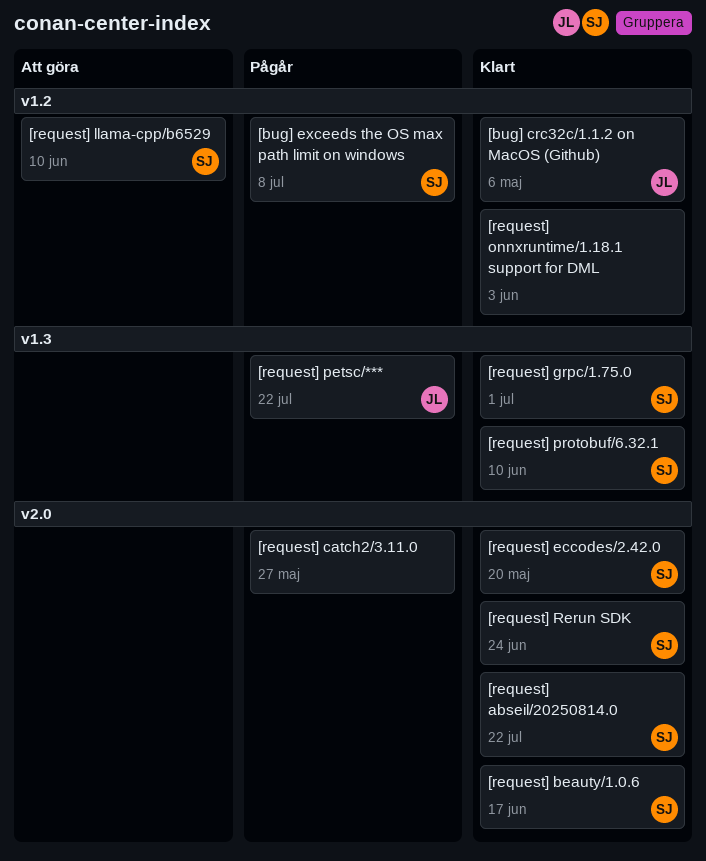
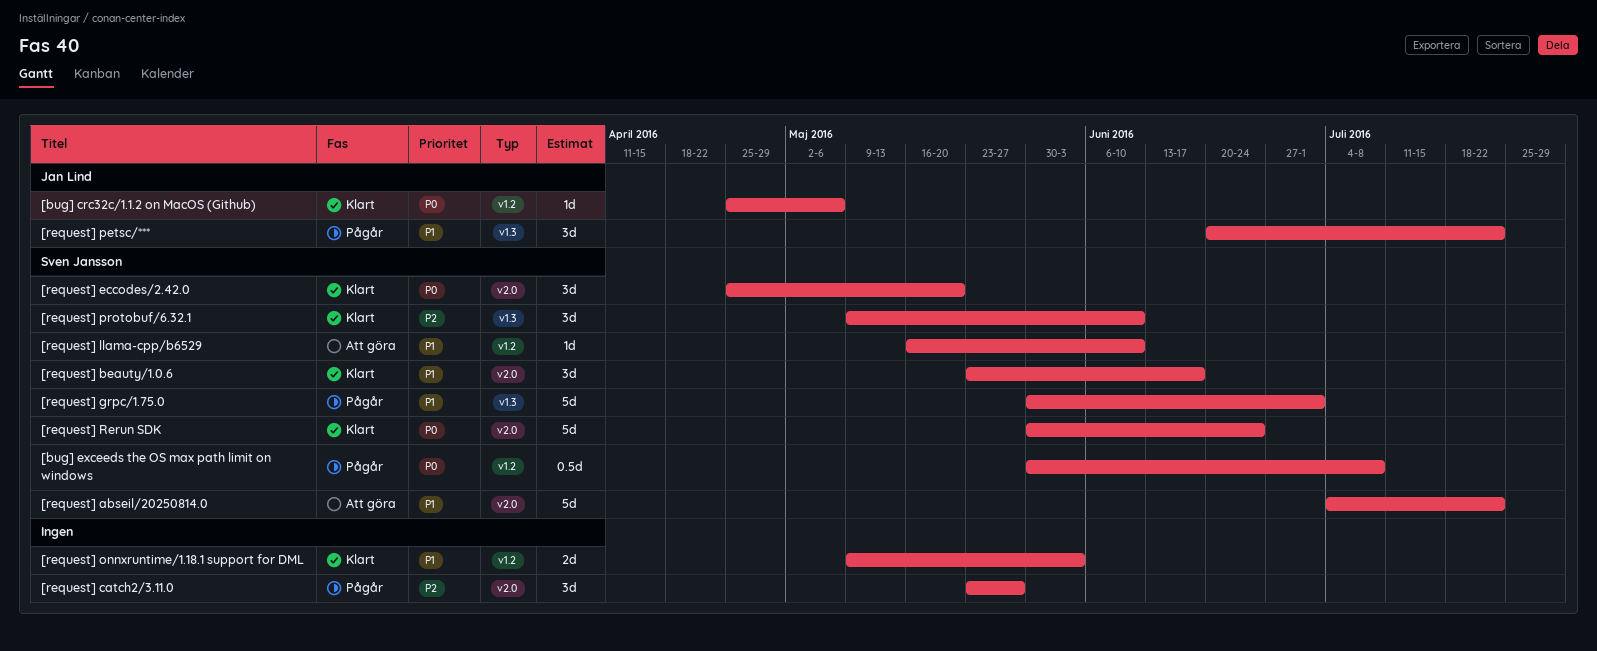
[request] abseil/20250814.0, status: Klart -> Att göra
[request] grpc/1.75.0, status: Klart -> Pågår

